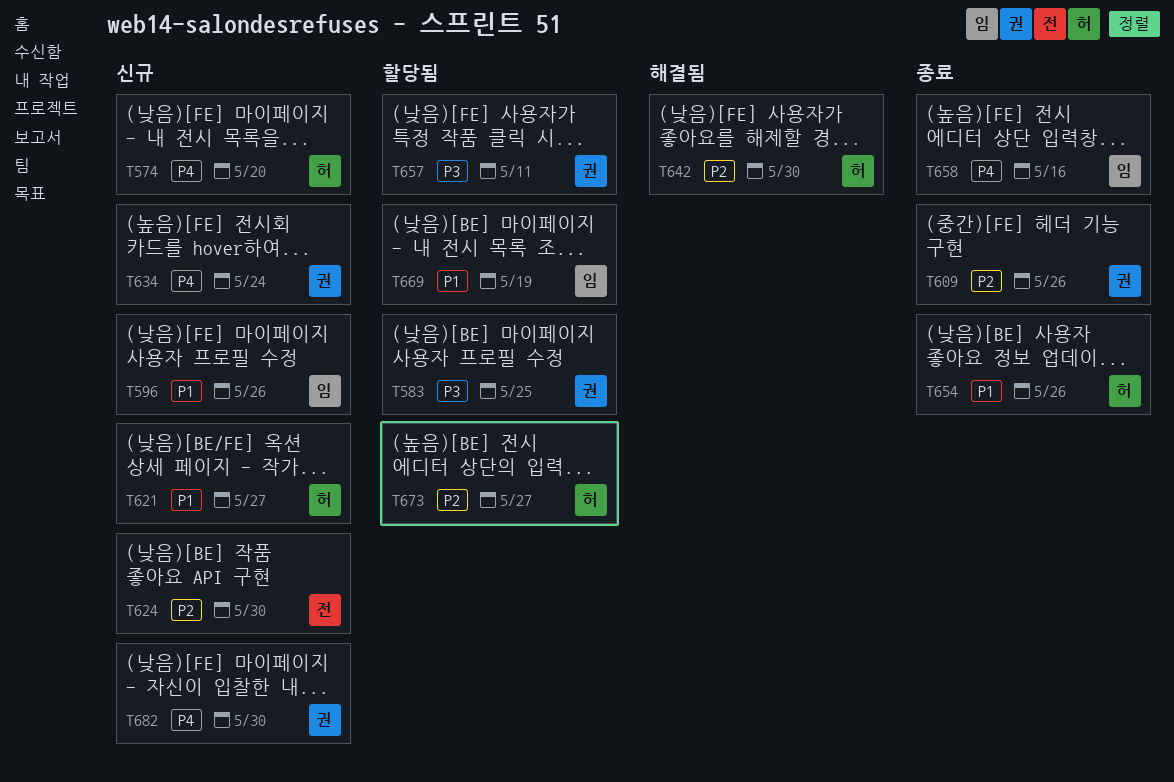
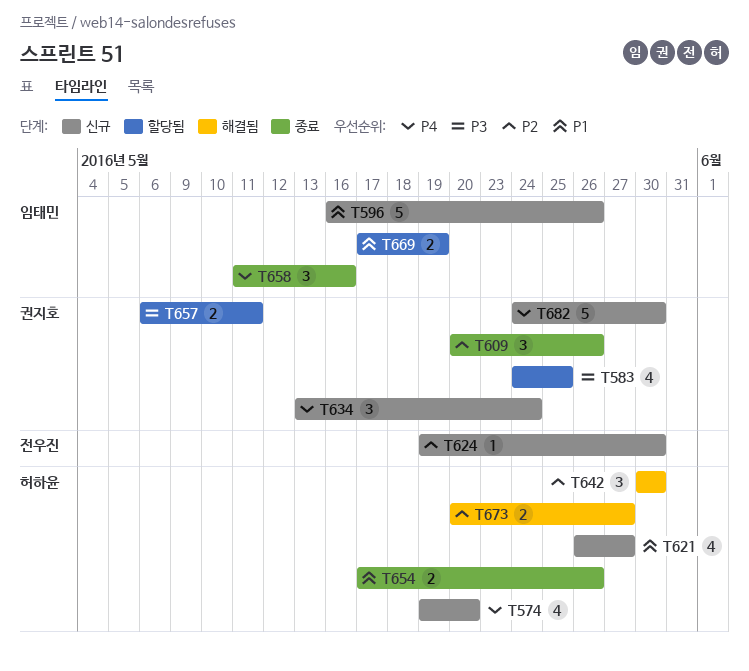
T673, status: 할당됨 -> 해결됨

